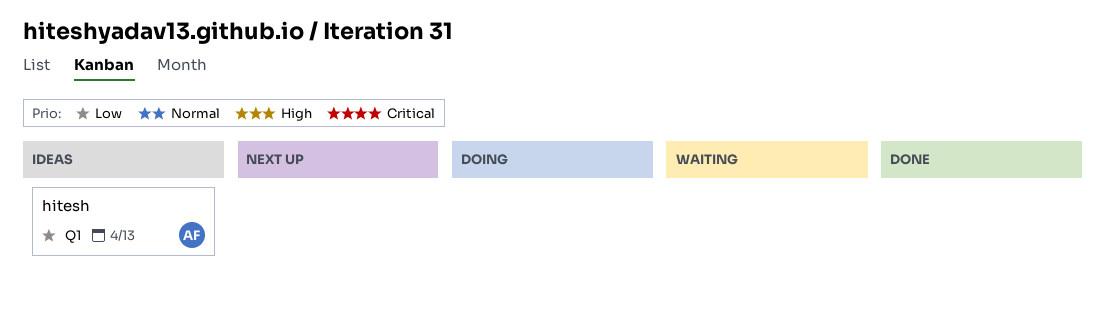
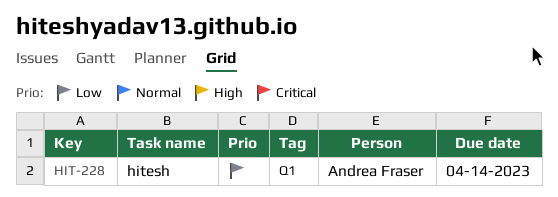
hitesh, due: Apr 13 -> Apr 14

